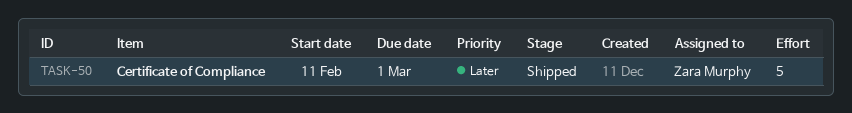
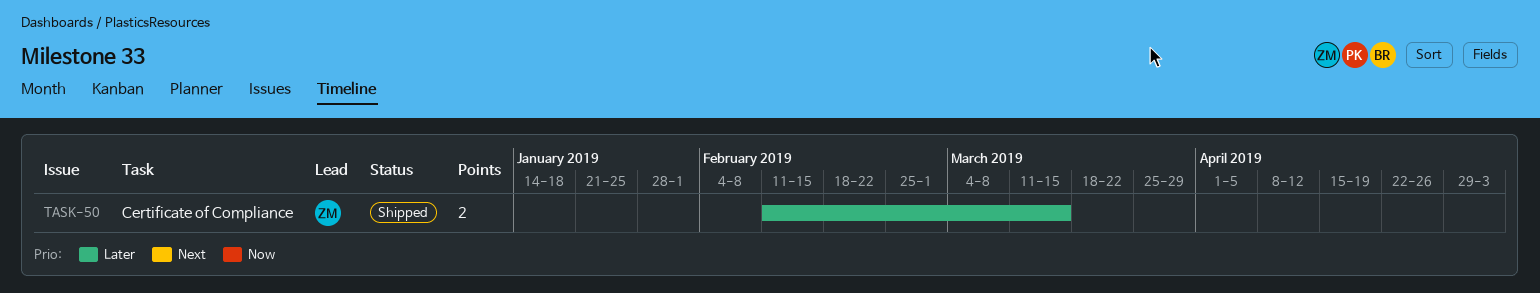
TASK-50, estimate: 5 -> 2
TASK-50, due: Mar 1 -> Mar 15

